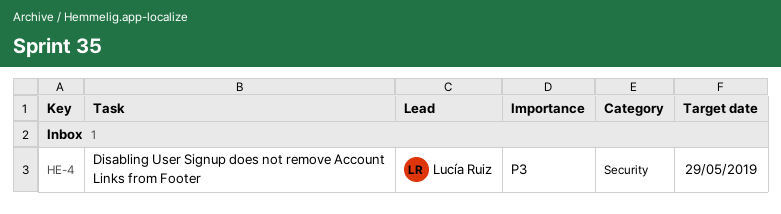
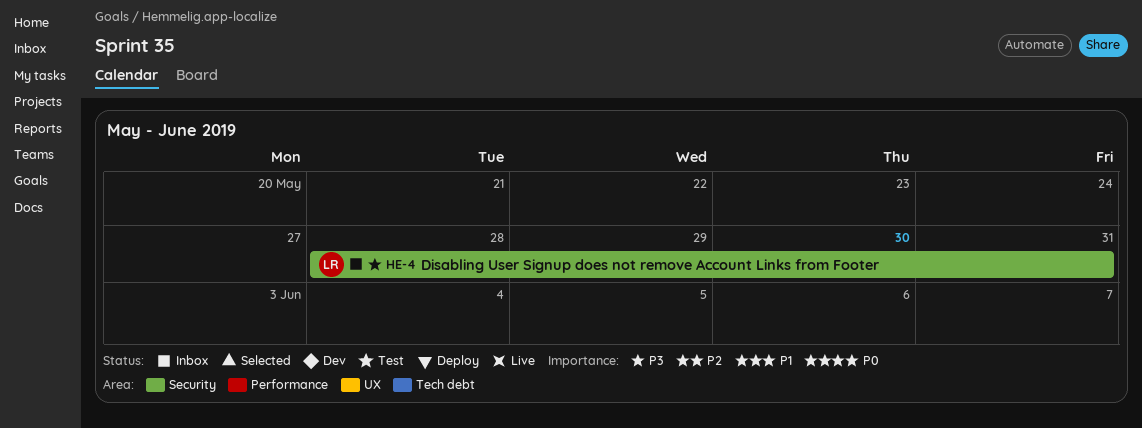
HE-4, due: May 29 -> May 31

